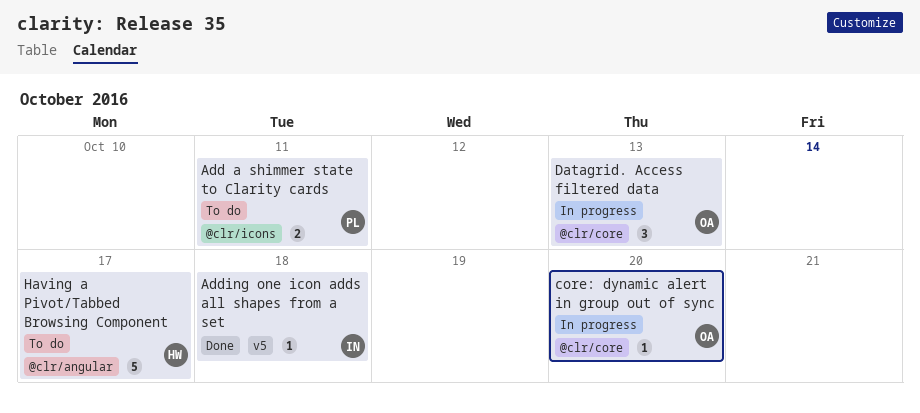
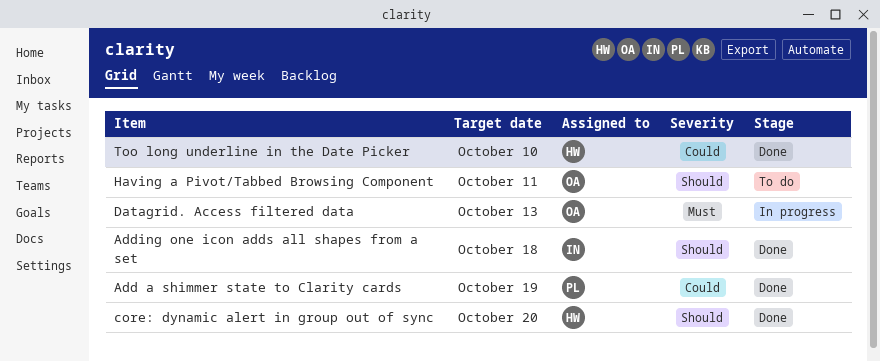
Add a shimmer state to Clarity cards, status: To do -> Done
Add a shimmer state to Clarity cards, due: Oct 11 -> Oct 19
core: dynamic alert in group out of sync, status: In progress -> Done
core: dynamic alert in group out of sync, owner: OA -> HW
Having a Pivot/Tabbed Browsing Component, owner: HW -> OA
Having a Pivot/Tabbed Browsing Component, due: Oct 17 -> Oct 11
Too long underline in the Date Picker: none -> present

